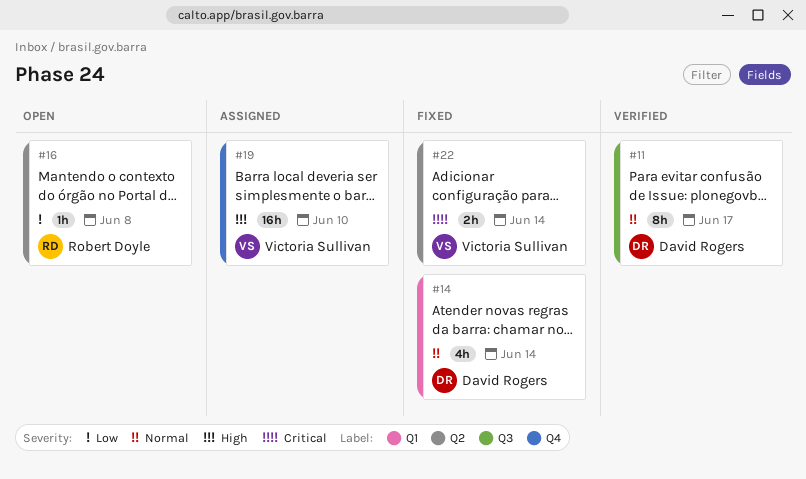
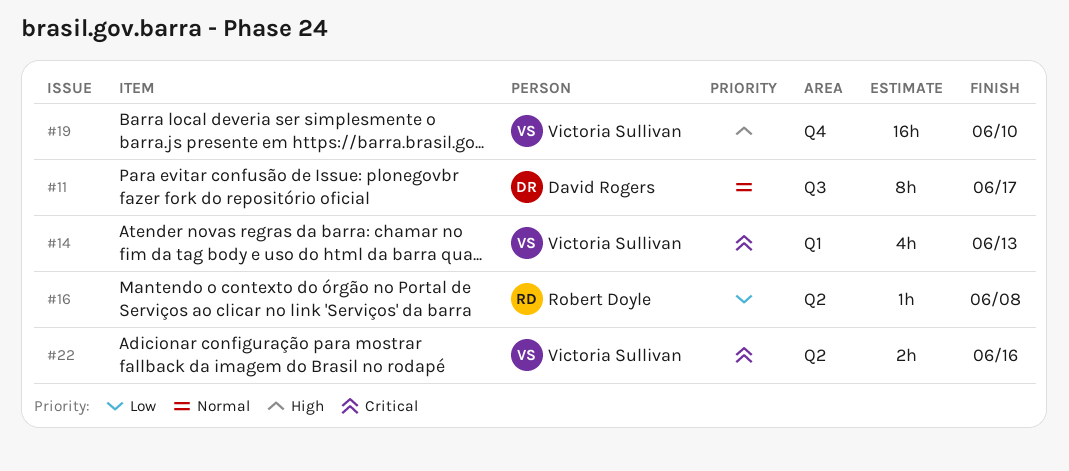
#14, owner: David Rogers -> Victoria Sullivan
#14, priority: Normal -> Critical
#14, due: Jun 14 -> Jun 13
#22, due: Jun 14 -> Jun 16

